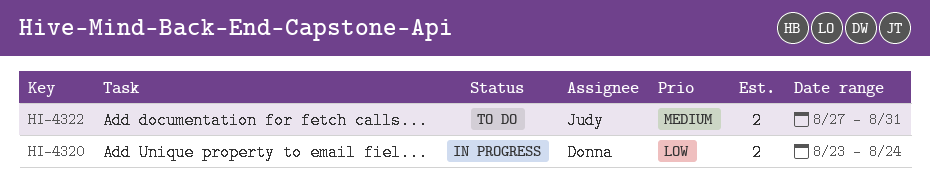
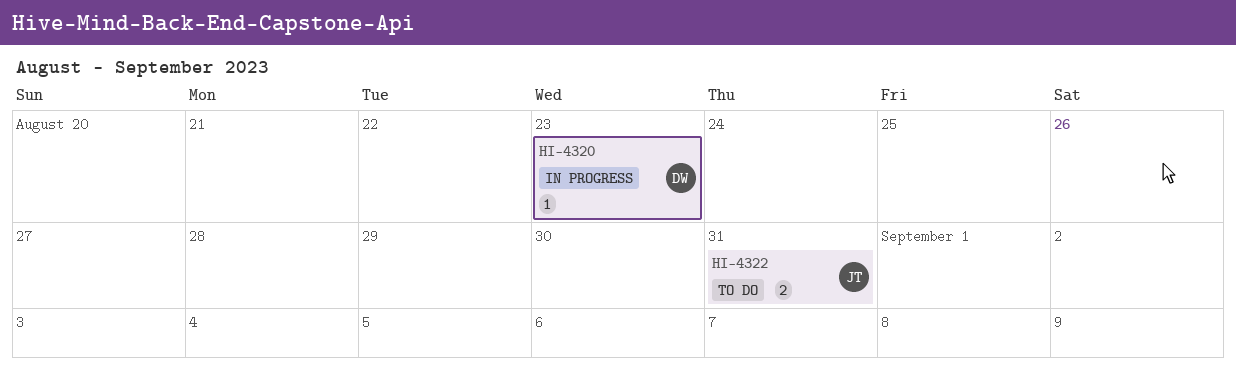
HI-4320, estimate: 2 -> 1
HI-4320, due: Aug 24 -> Aug 23

